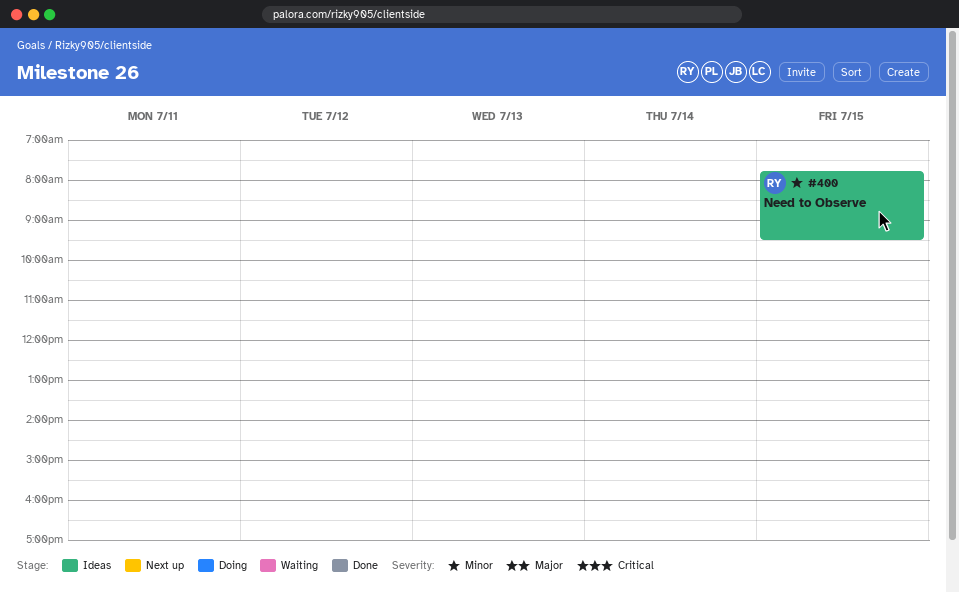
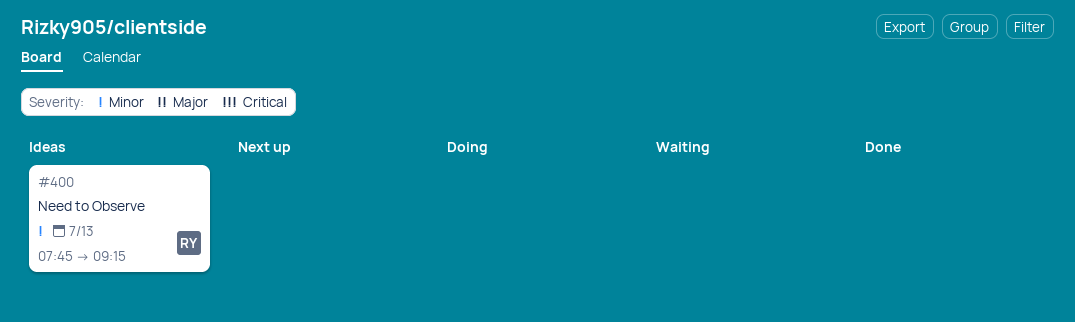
#400, day: Jul 15 -> Jul 13
#400, ends: 09:30 -> 09:15

